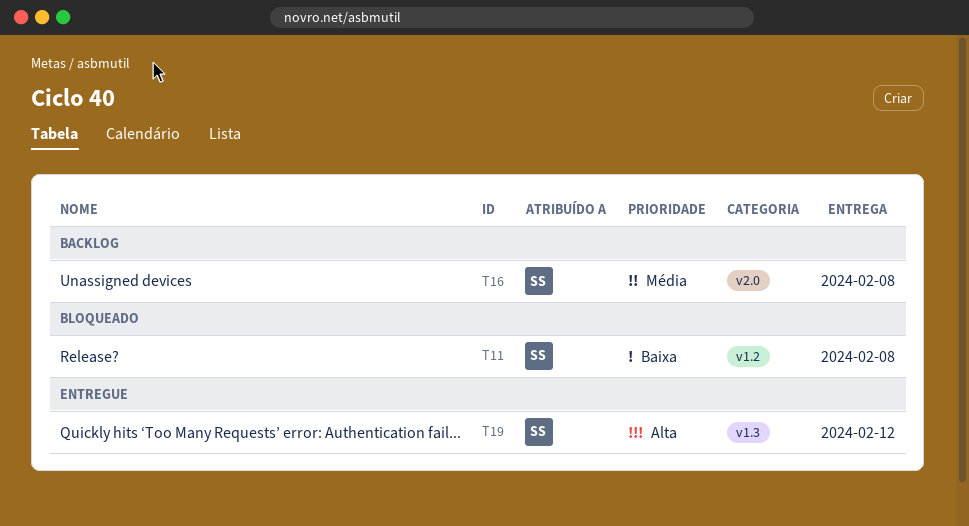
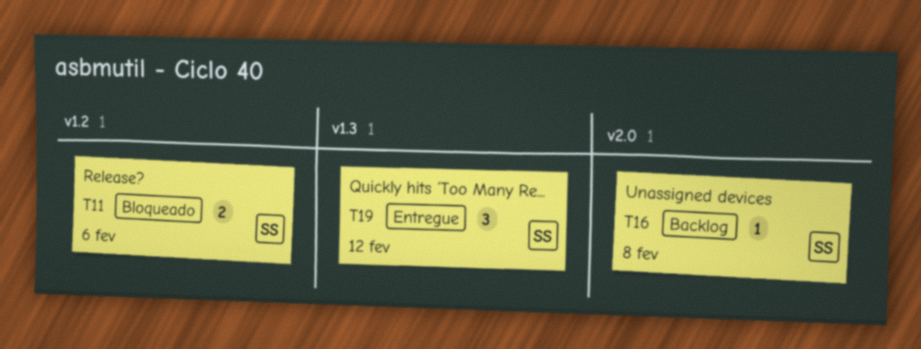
T11, due: Feb 8 -> Feb 6

